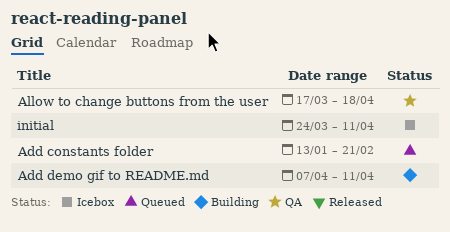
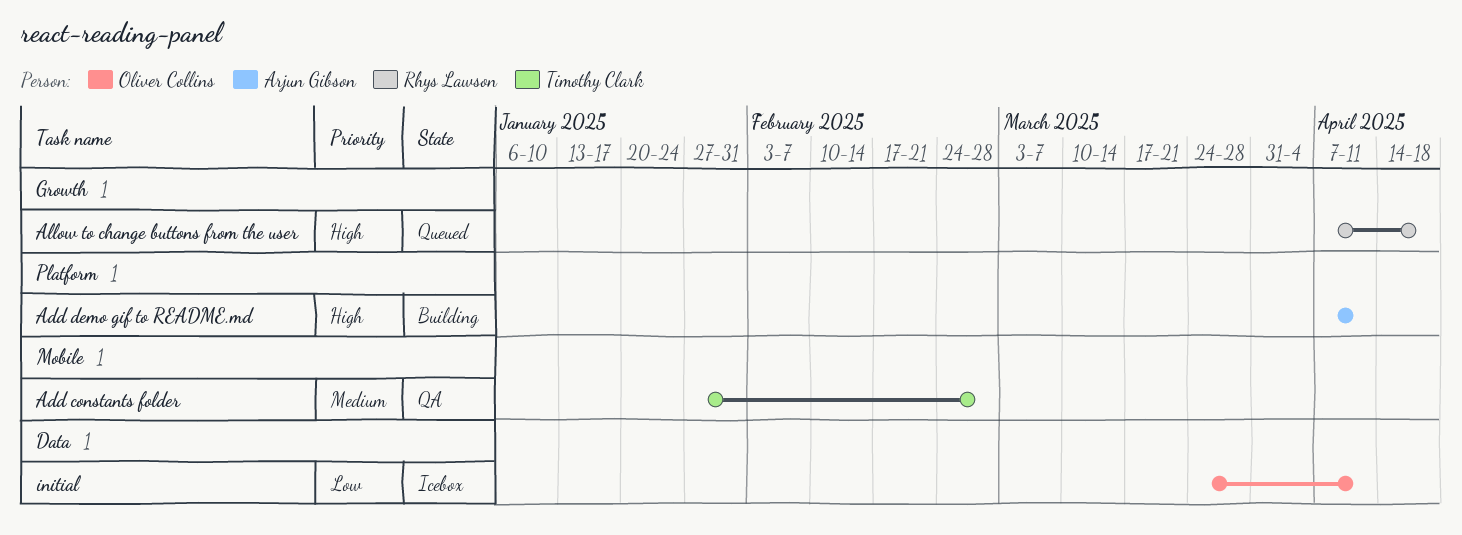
Add constants folder, status: Queued -> QA
Add constants folder, start: Jan 13 -> Jan 27
Add constants folder, due: Feb 21 -> Feb 28
Allow to change buttons from the user, status: QA -> Queued
Allow to change buttons from the user, start: Mar 17 -> Apr 7

